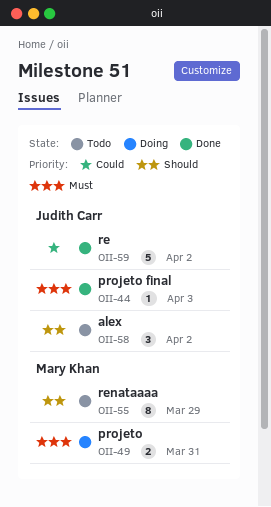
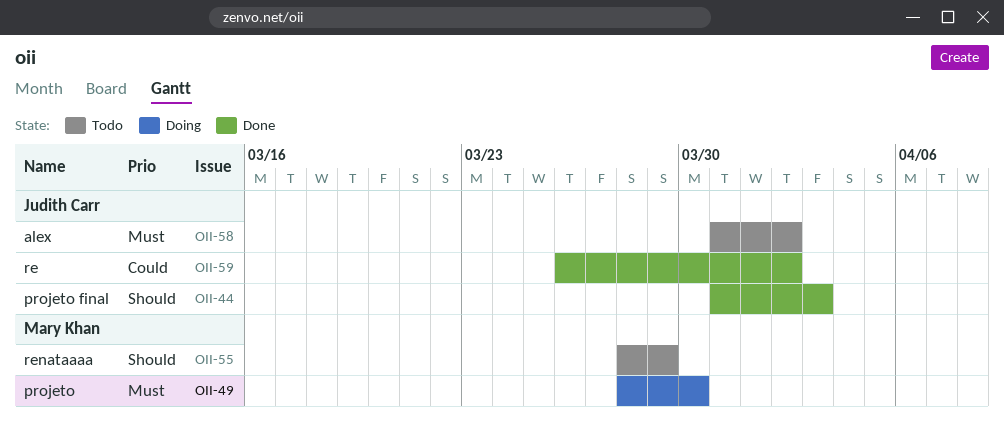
OII-44, priority: Must -> Should
OII-49, due: Mar 31 -> Mar 30
OII-58, priority: Should -> Must

